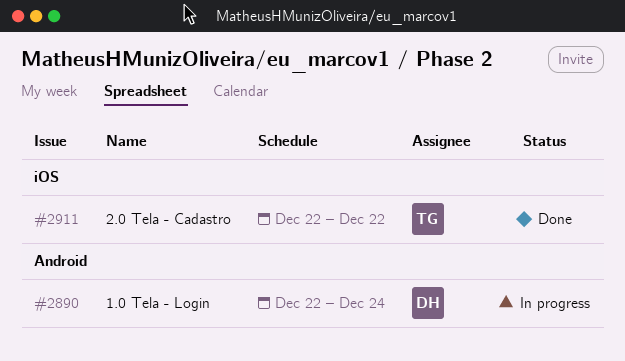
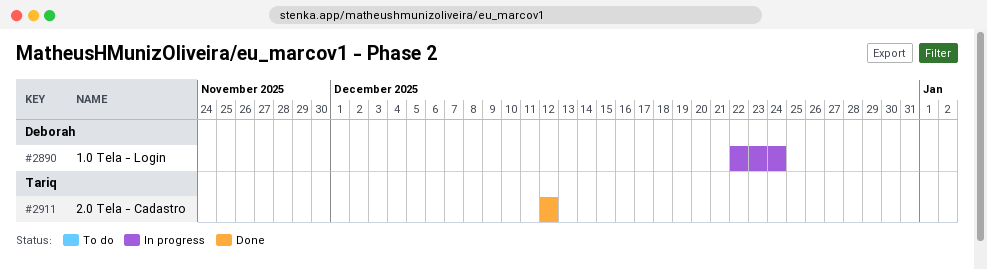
#2911, start: Dec 22 -> Dec 12
#2911, due: Dec 22 -> Dec 12

